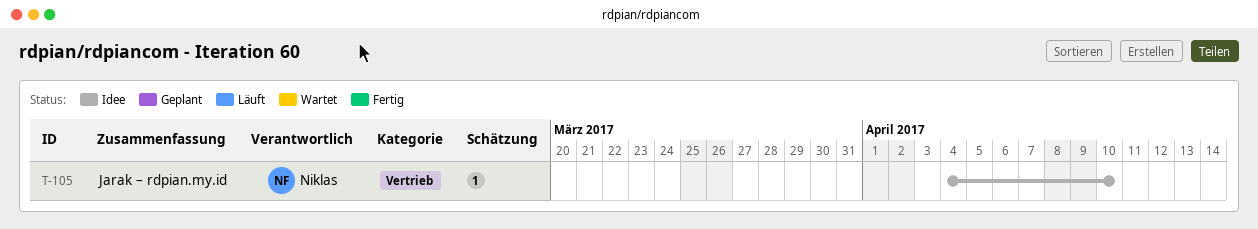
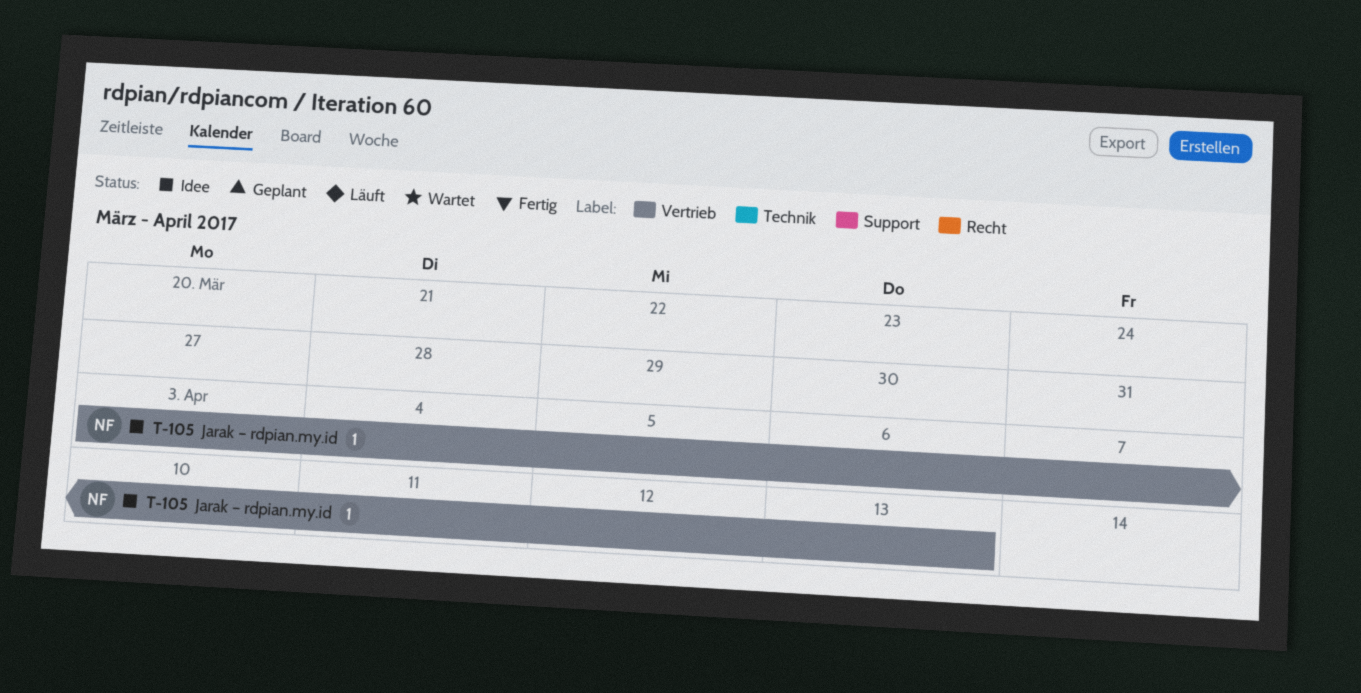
T-105, start: Apr 4 -> Apr 3
T-105, due: Apr 10 -> Apr 13

